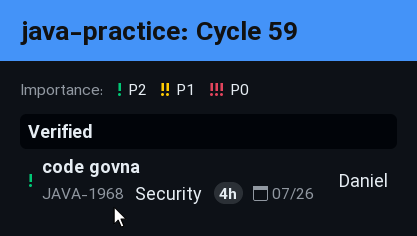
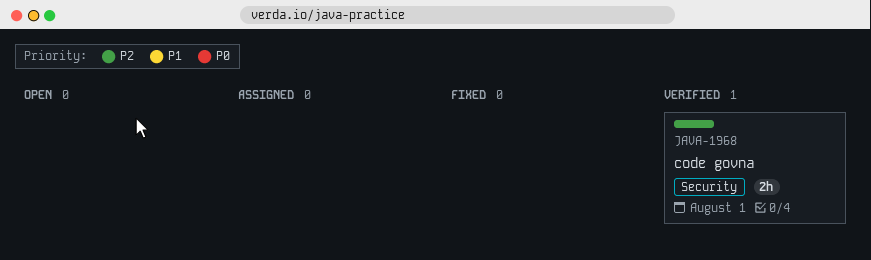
JAVA-1968, estimate: 4h -> 2h
JAVA-1968, due: Jul 26 -> Aug 1

